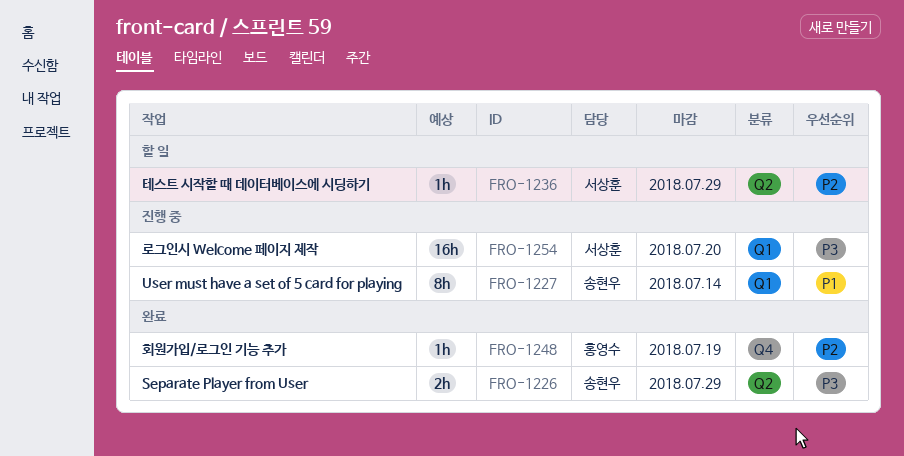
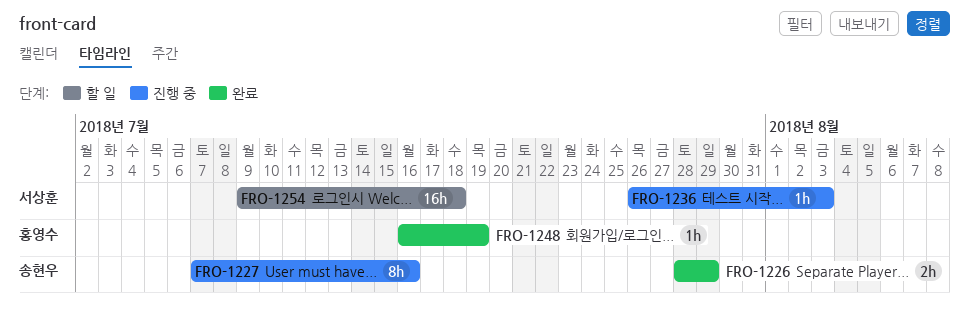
FRO-1227, due: Jul 14 -> Jul 16
FRO-1236, status: 할 일 -> 진행 중
FRO-1236, due: Jul 29 -> Aug 3
FRO-1254, status: 진행 중 -> 할 일
FRO-1254, due: Jul 20 -> Jul 18

